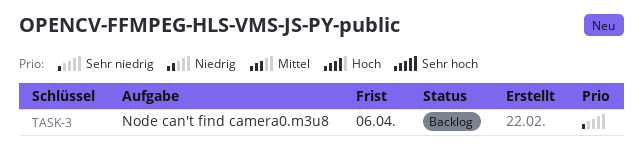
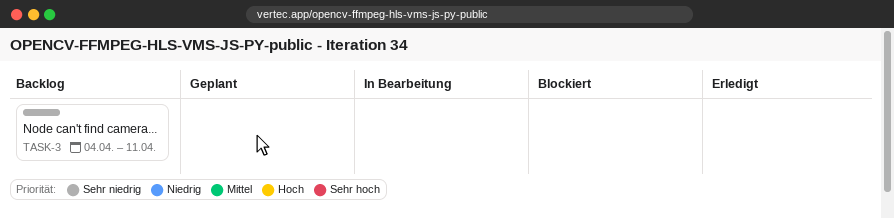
TASK-3, due: Apr 6 -> Apr 11

